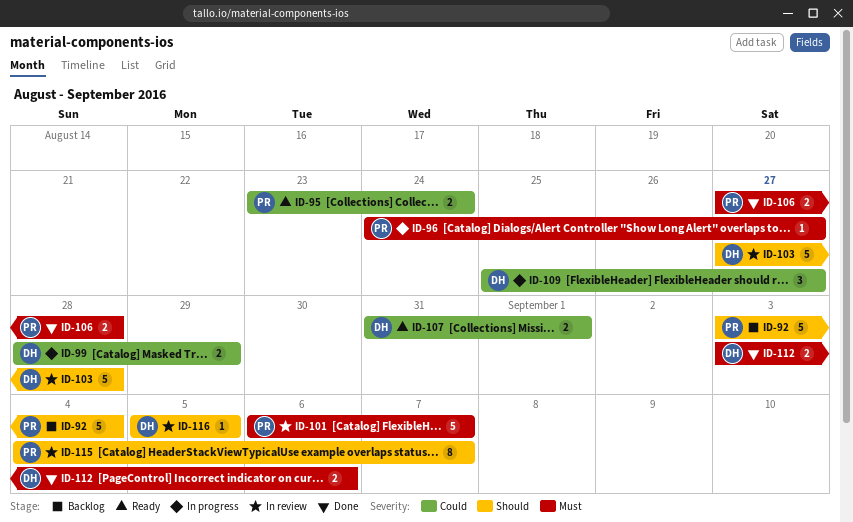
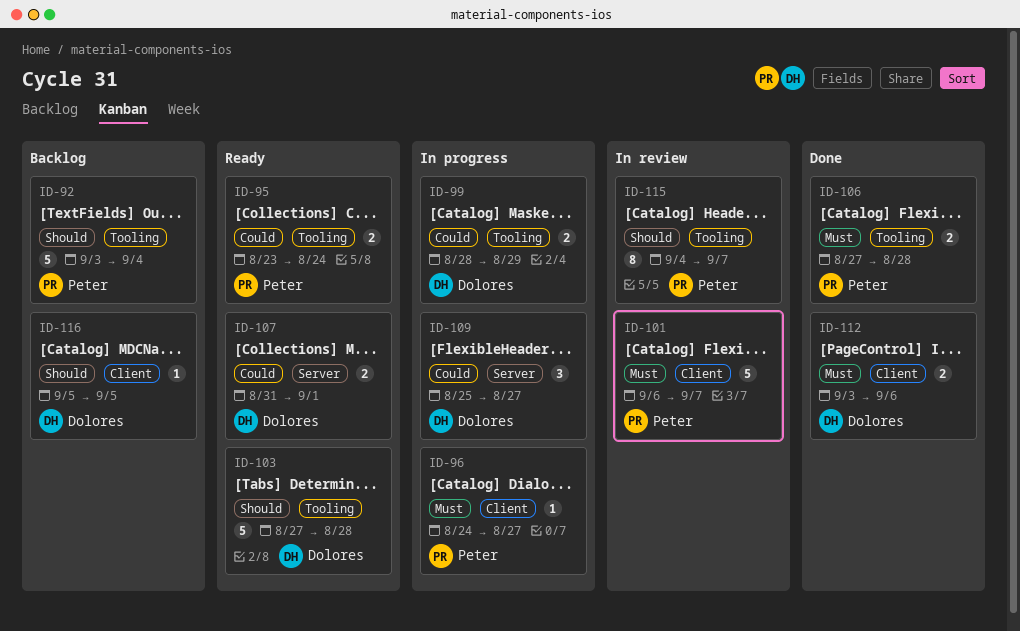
ID-103, status: In review -> Ready
ID-116, status: In review -> Backlog

